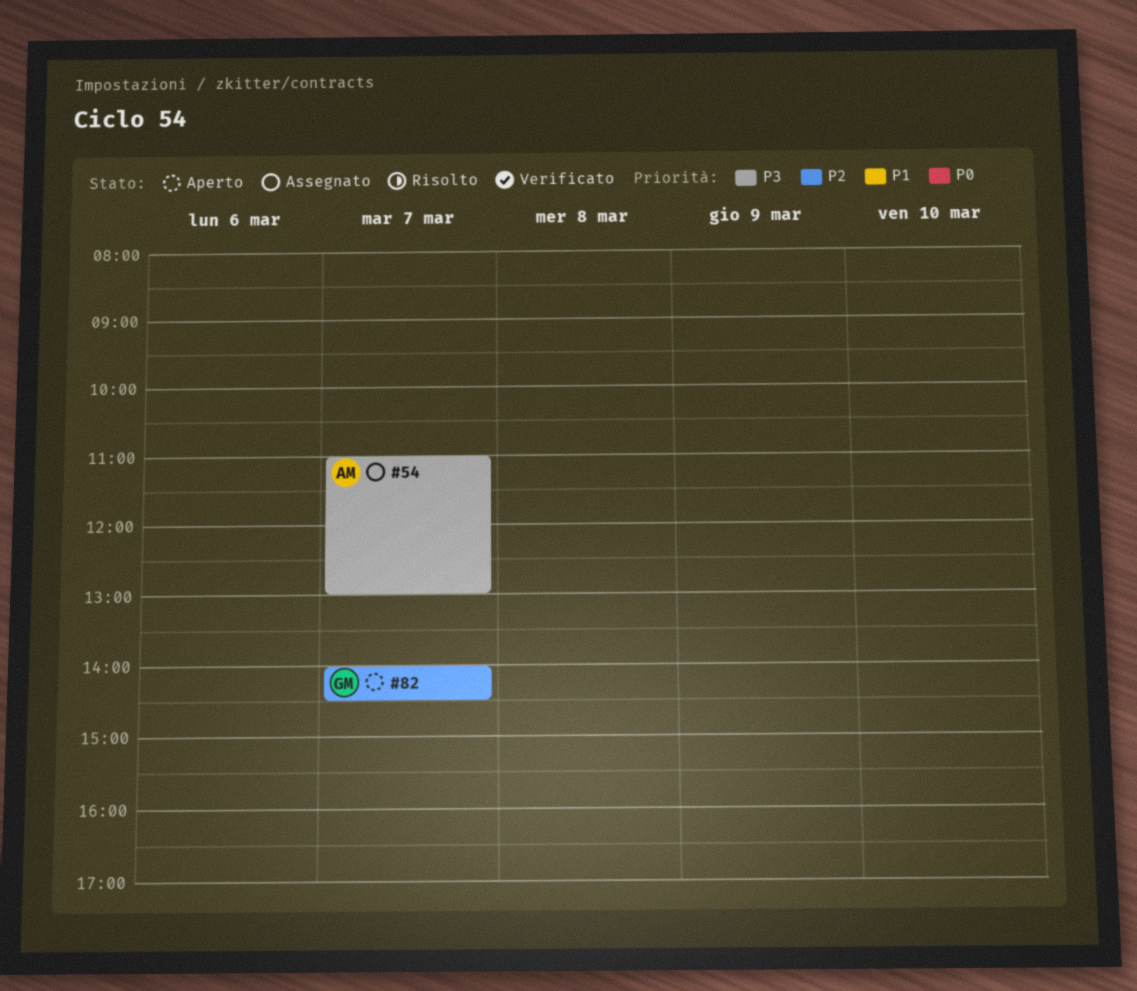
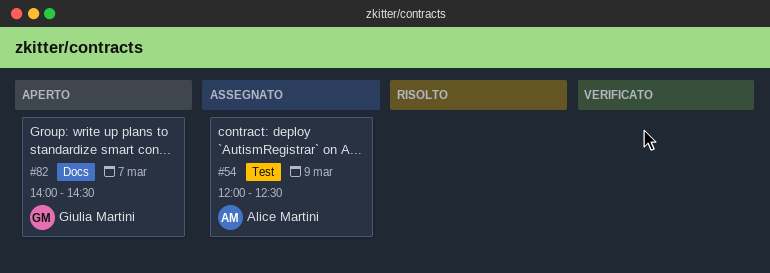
#54, day: Mar 7 -> Mar 9
#54, begins: 11:00 -> 12:00
#54, ends: 13:00 -> 12:30

